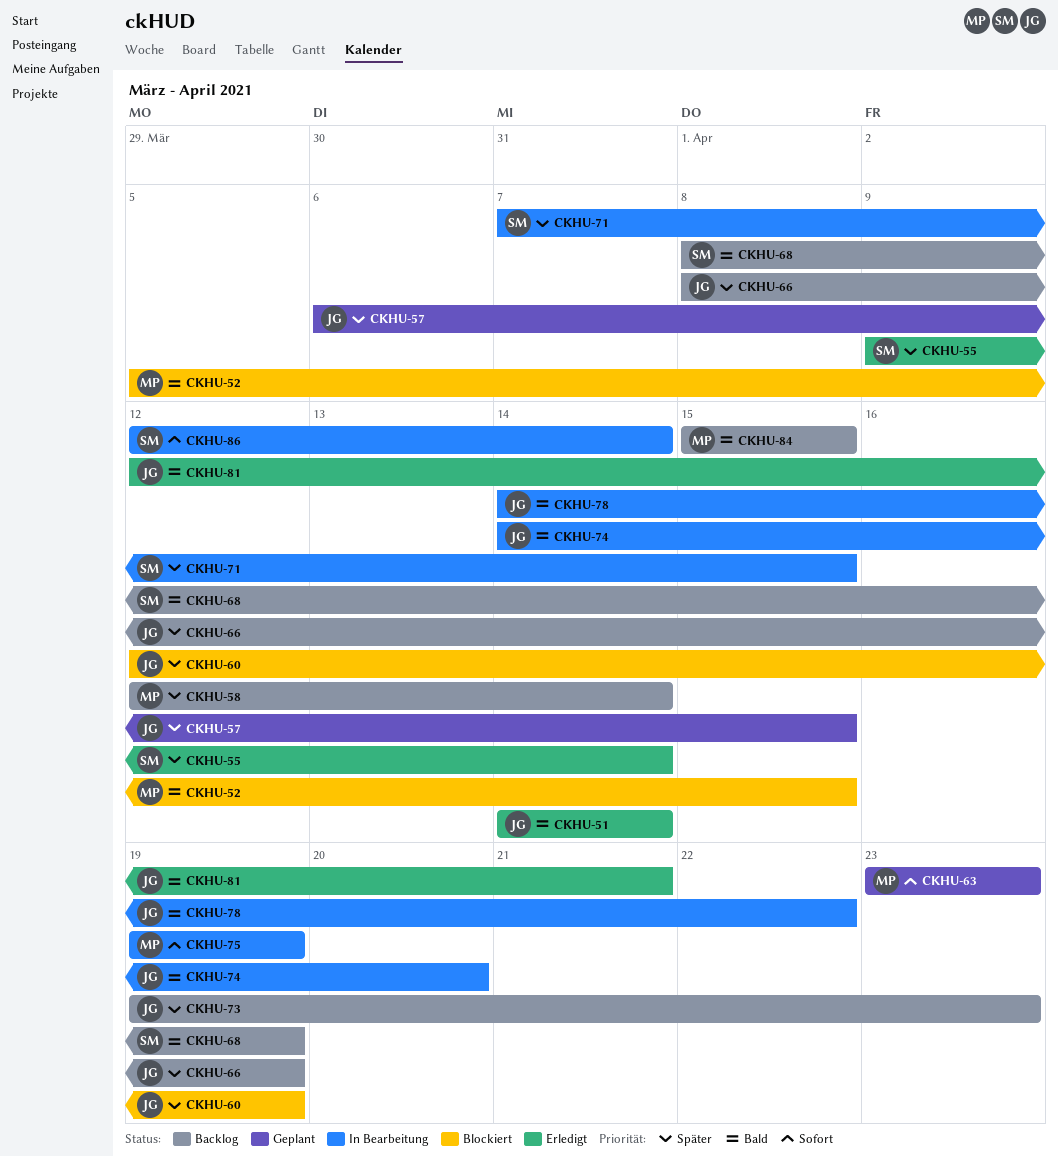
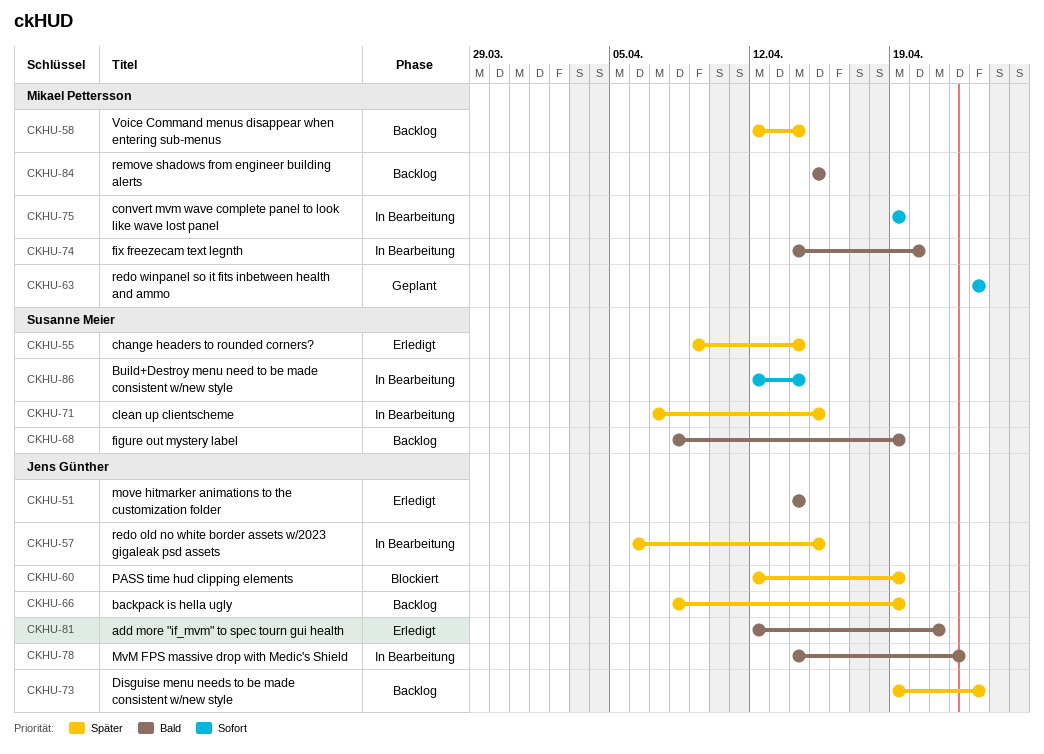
CKHU-52: present -> none
CKHU-57, status: Geplant -> In Bearbeitung
CKHU-74, owner: Jens Günther -> Mikael Pettersson

